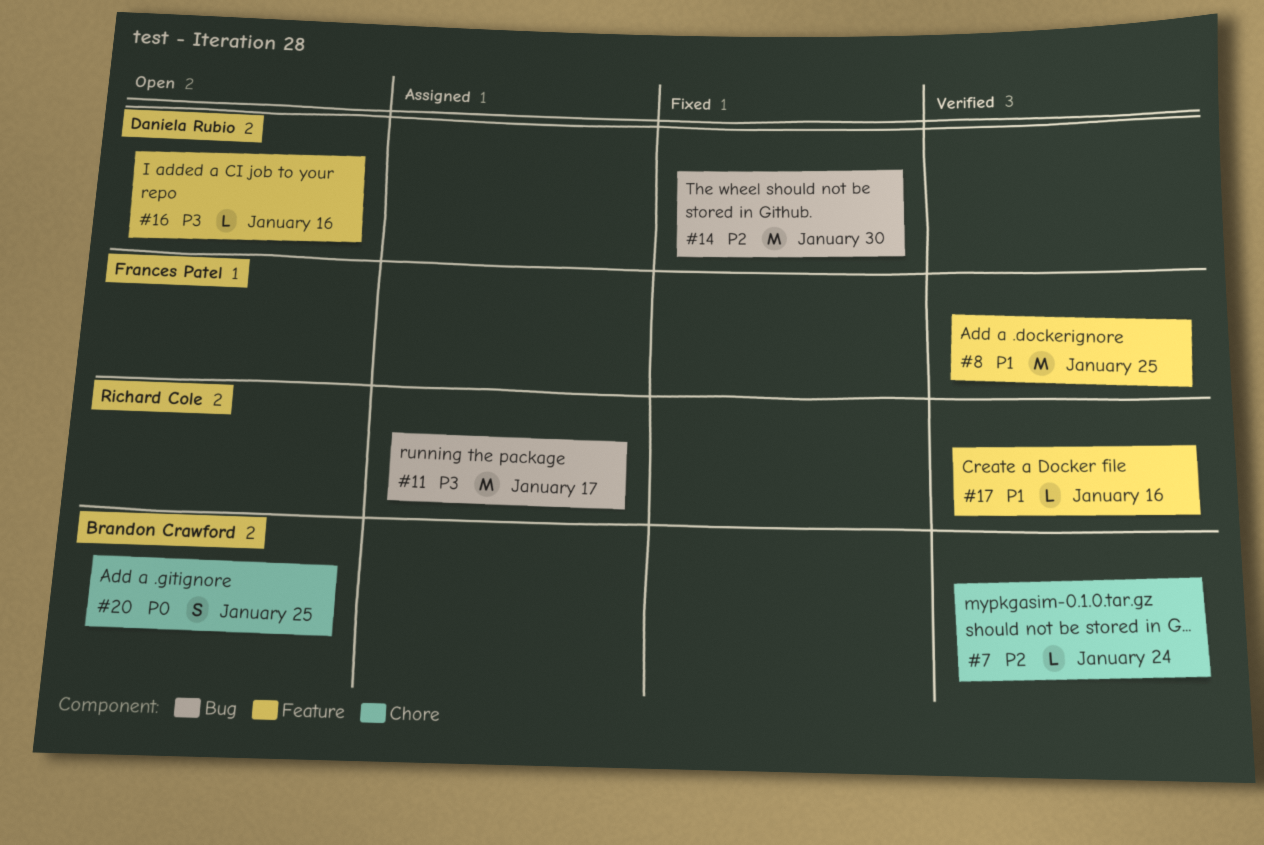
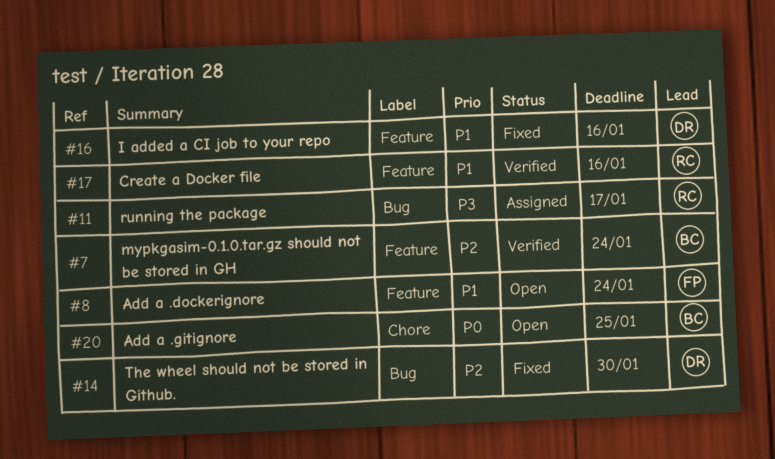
#7, label: Chore -> Feature
#8, status: Verified -> Open
#8, due: Jan 25 -> Jan 24
#16, status: Open -> Fixed
#16, priority: P3 -> P1

